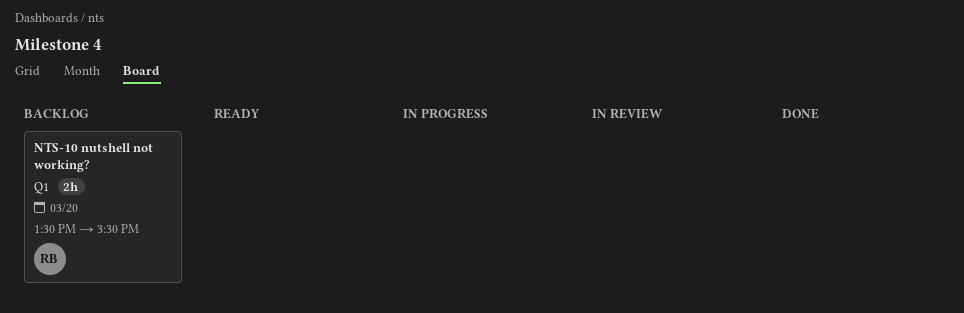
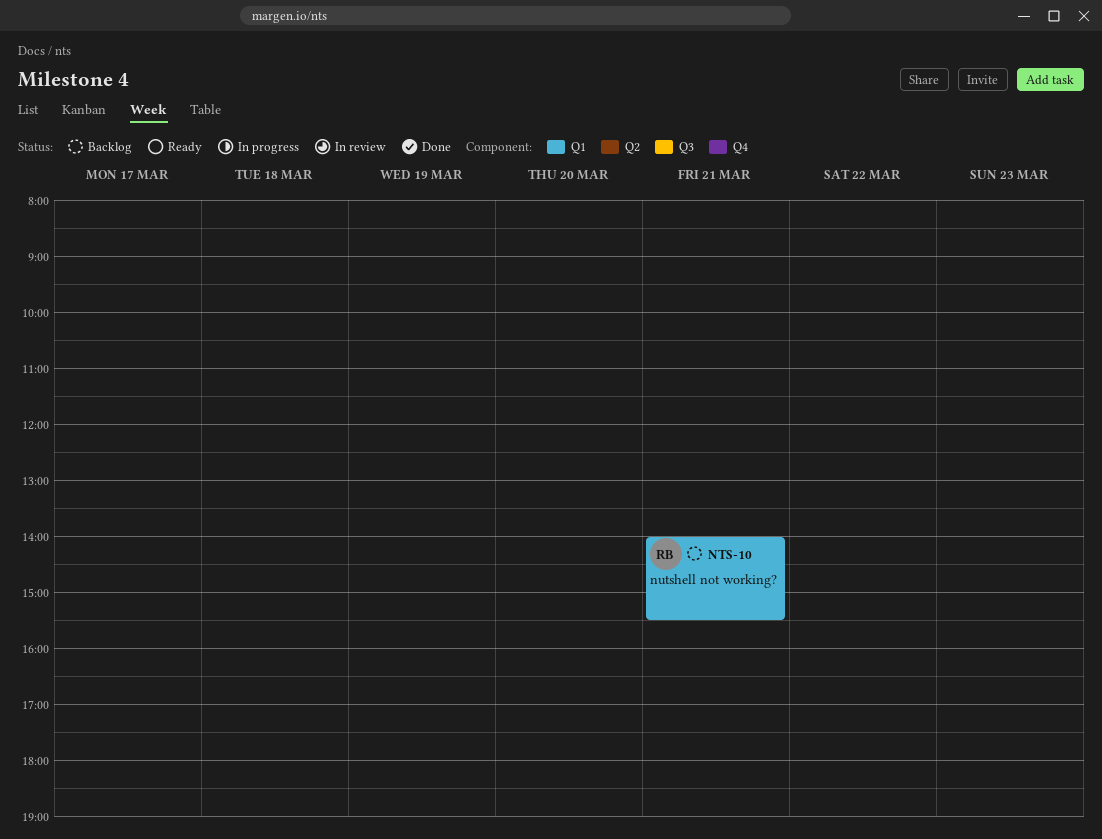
NTS-10, day: Mar 20 -> Mar 21
NTS-10, begins: 13:30 -> 14:00

